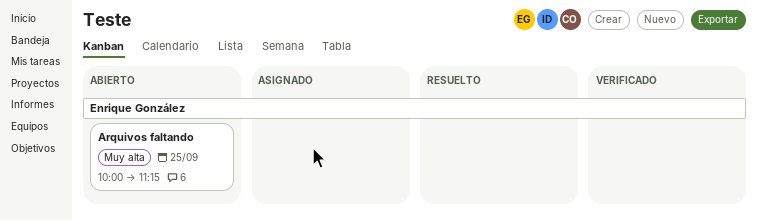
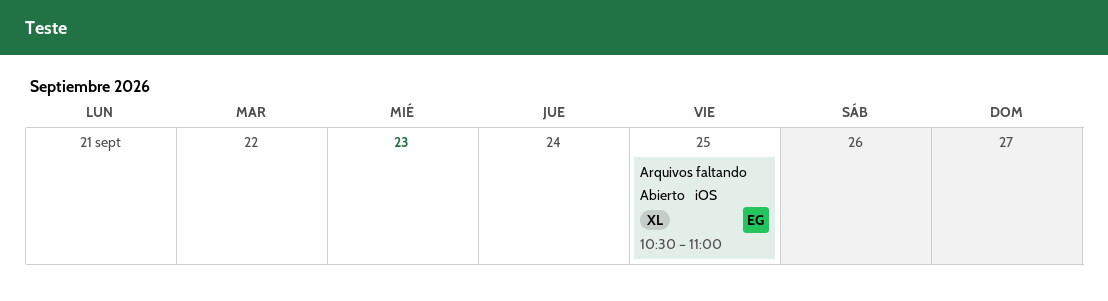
Arquivos faltando, begins: 10:00 -> 10:30
Arquivos faltando, ends: 11:15 -> 11:00

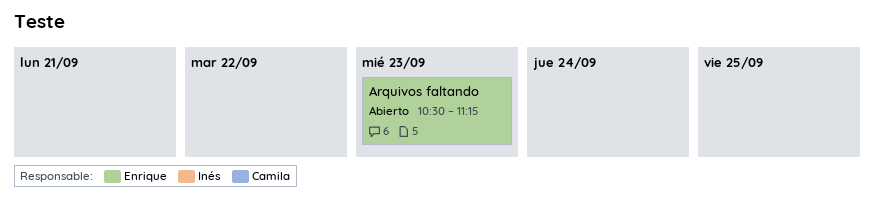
Arquivos faltando, day: Sep 25 -> Sep 23
Arquivos faltando, ends: 11:00 -> 11:15

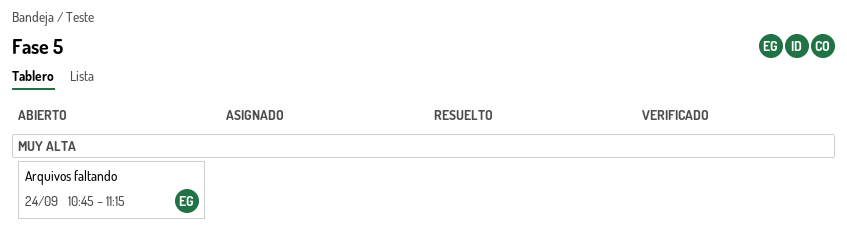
Arquivos faltando, day: Sep 23 -> Sep 24
Arquivos faltando, begins: 10:30 -> 10:45

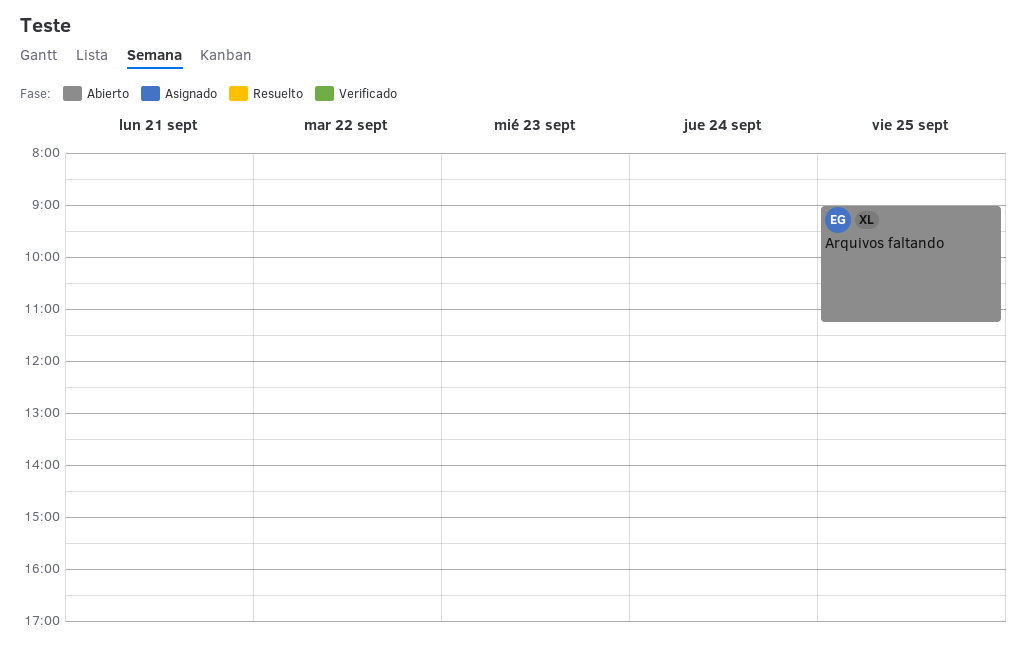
Arquivos faltando, day: Sep 24 -> Sep 25
Arquivos faltando, begins: 10:45 -> 09:00

